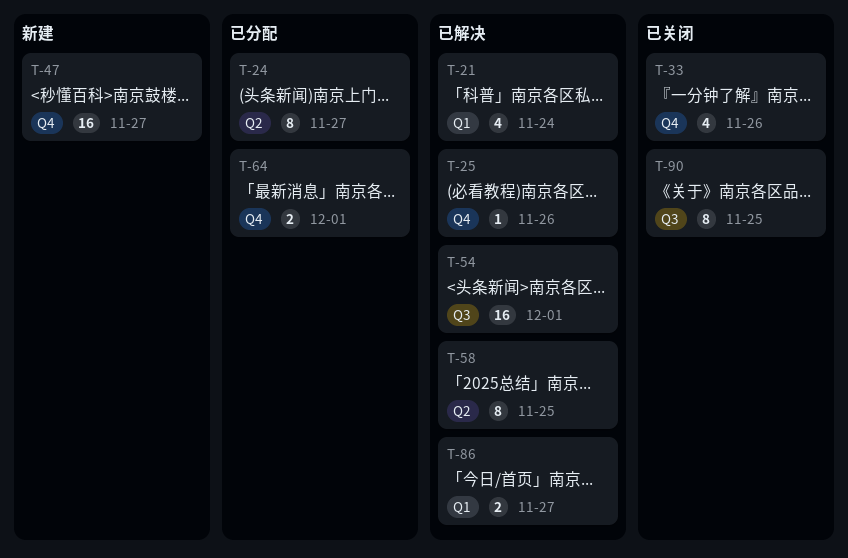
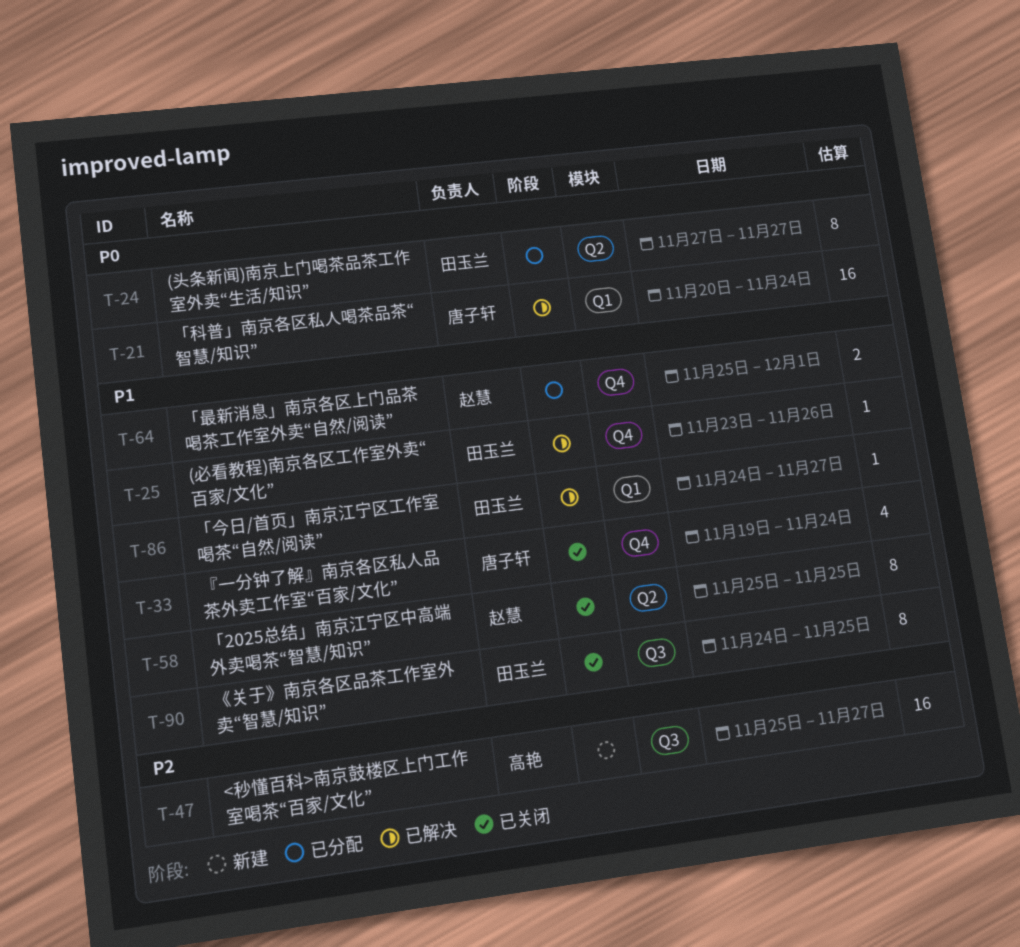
T-21, estimate: 4 -> 16
T-33, due: Nov 26 -> Nov 24
T-47, label: Q4 -> Q3
T-54: present -> none
T-58, status: 已解决 -> 已关闭
T-86, estimate: 2 -> 1

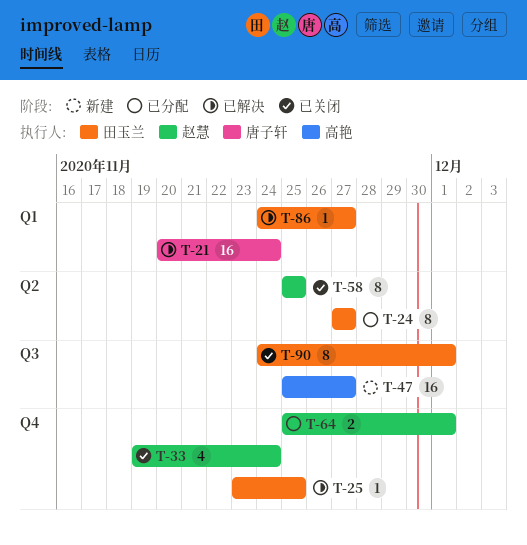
T-25, due: Nov 26 -> Nov 25
T-33, owner: 唐子轩 -> 赵慧
T-90, due: Nov 25 -> Dec 1

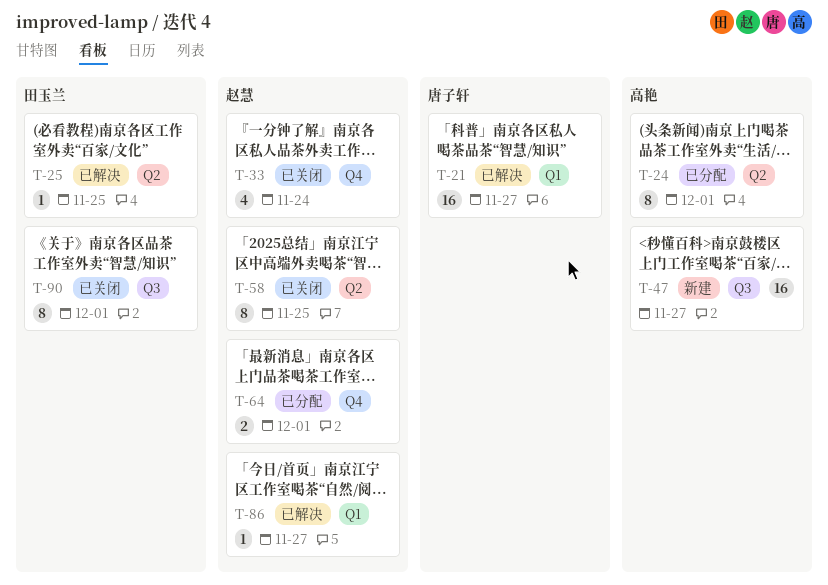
T-21, due: Nov 24 -> Nov 27
T-24, owner: 田玉兰 -> 高艳
T-24, due: Nov 27 -> Dec 1
T-25, label: Q4 -> Q2
T-86, owner: 田玉兰 -> 赵慧

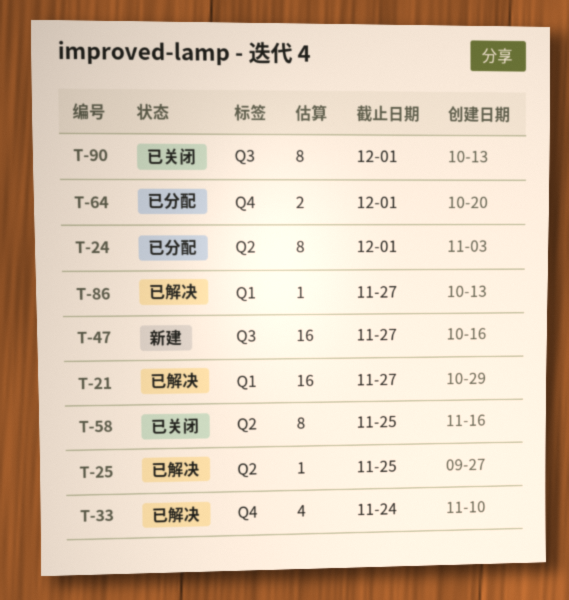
T-33, status: 已关闭 -> 已解决

